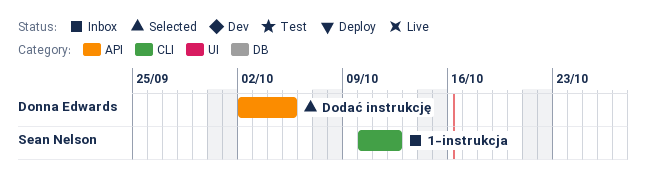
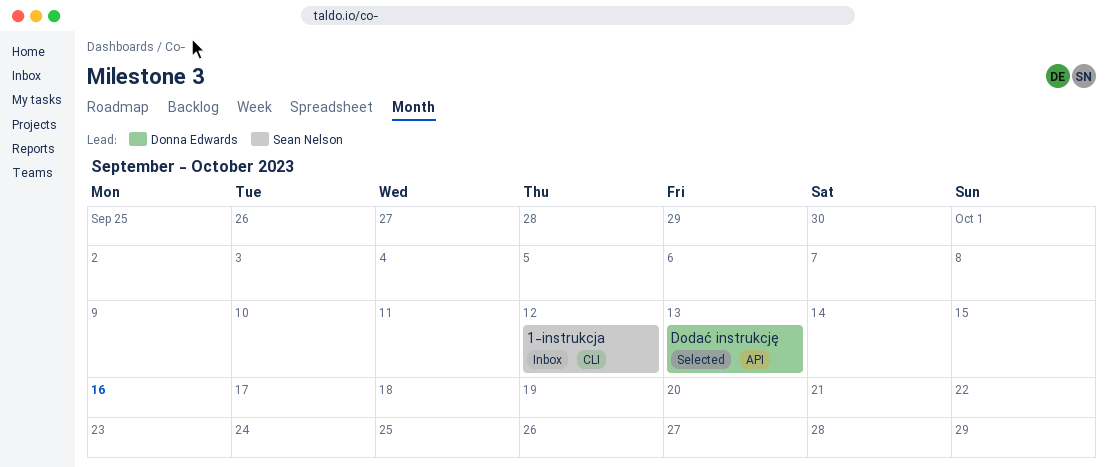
Dodać instrukcję, due: Oct 5 -> Oct 13

